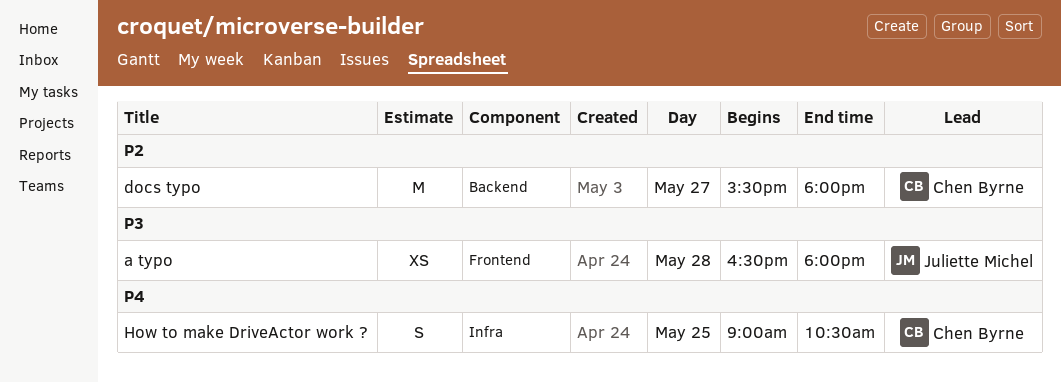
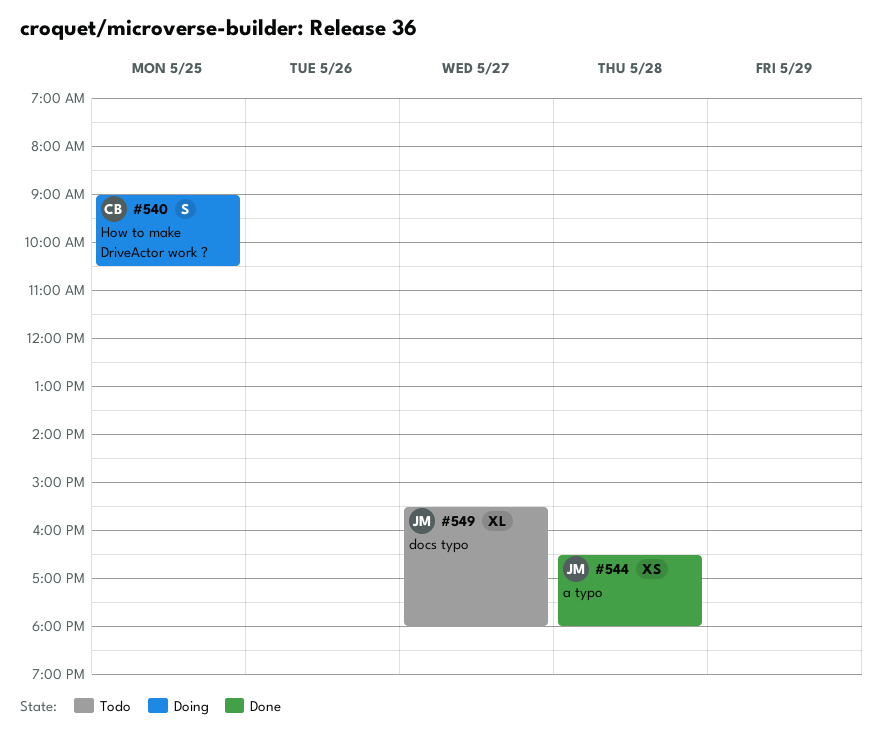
docs typo, owner: Chen Byrne -> Juliette Michel
docs typo, estimate: M -> XL

